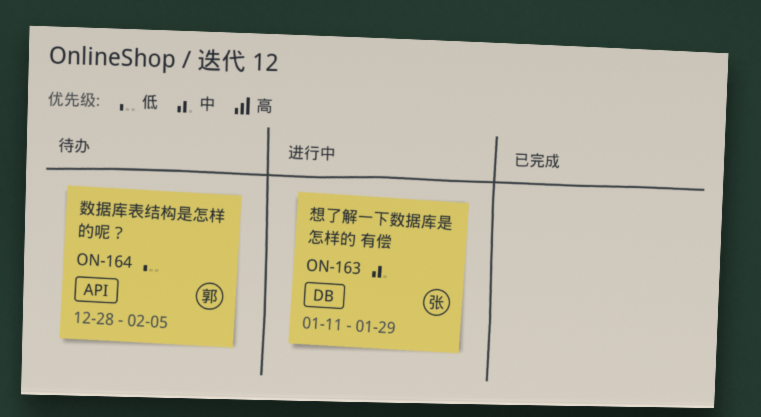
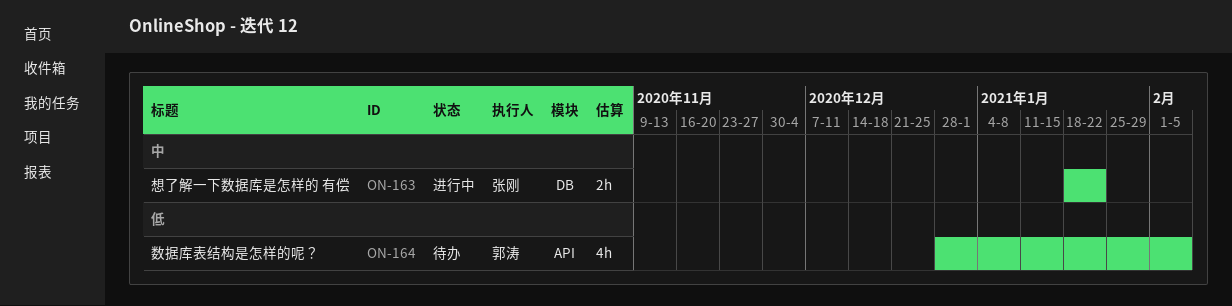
ON-163, start: Jan 11 -> Jan 18
ON-163, due: Jan 29 -> Jan 22

